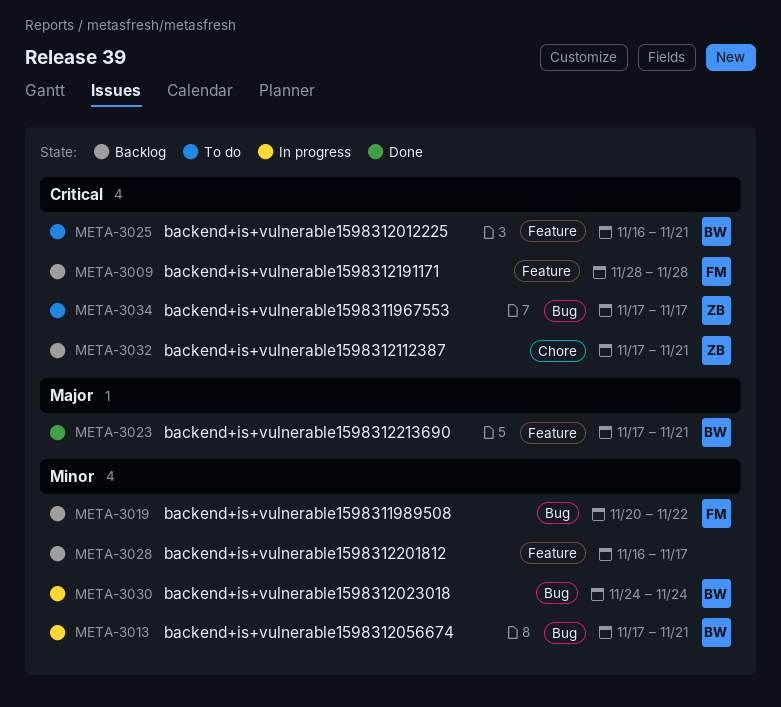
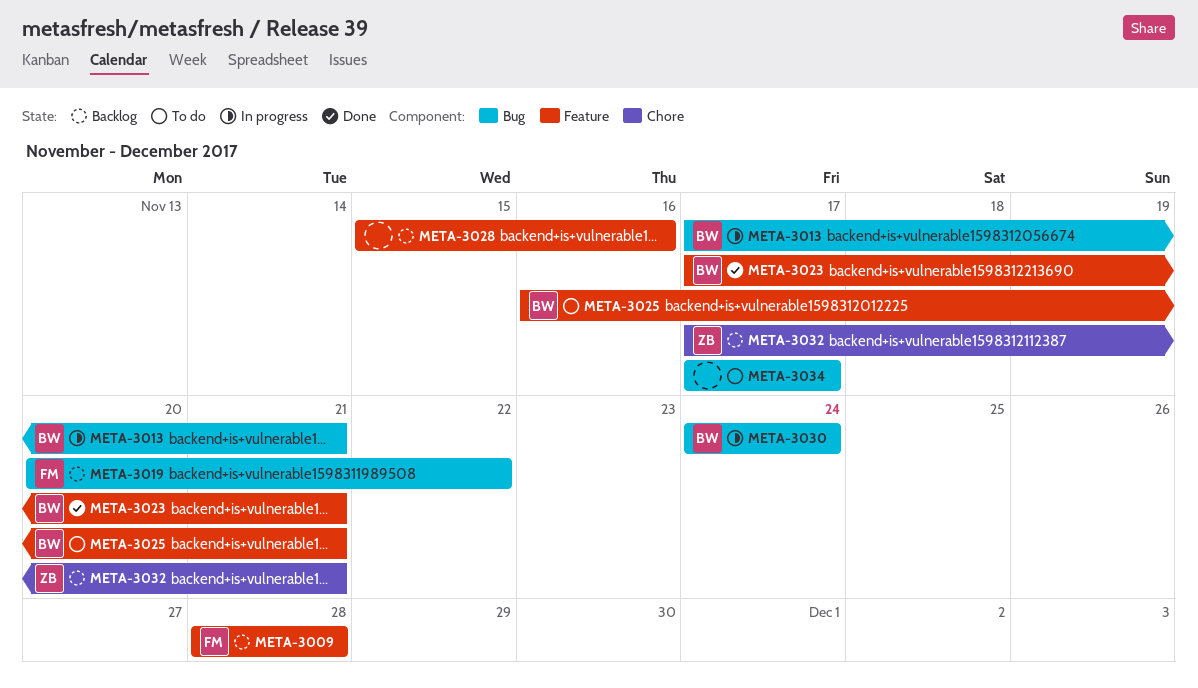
META-3028, start: Nov 16 -> Nov 15
META-3028, due: Nov 17 -> Nov 16
META-3034, owner: ZB -> none

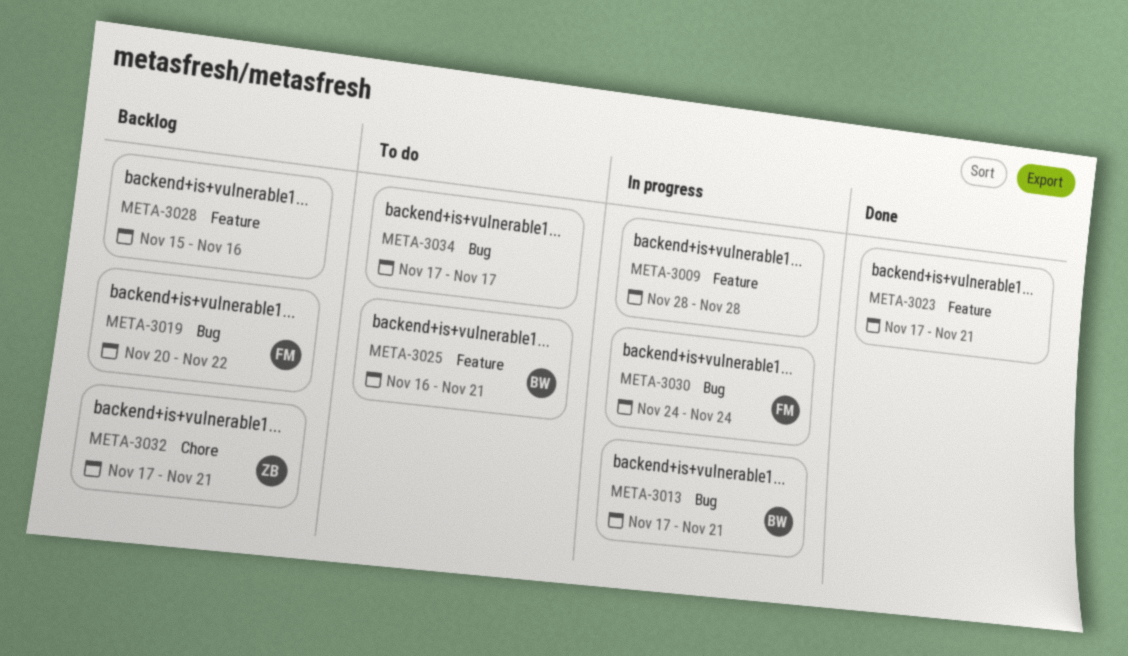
META-3009, status: Backlog -> In progress
META-3009, owner: FM -> none
META-3023, owner: BW -> none
META-3030, owner: BW -> FM

